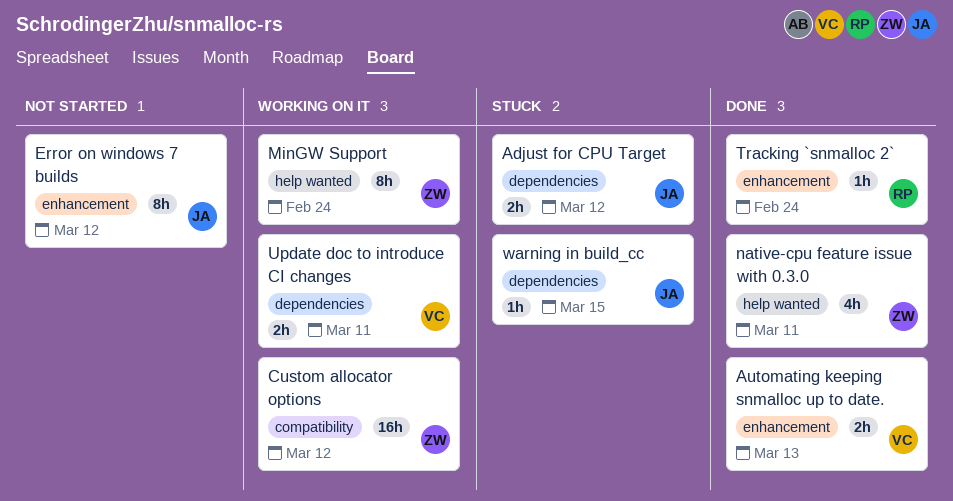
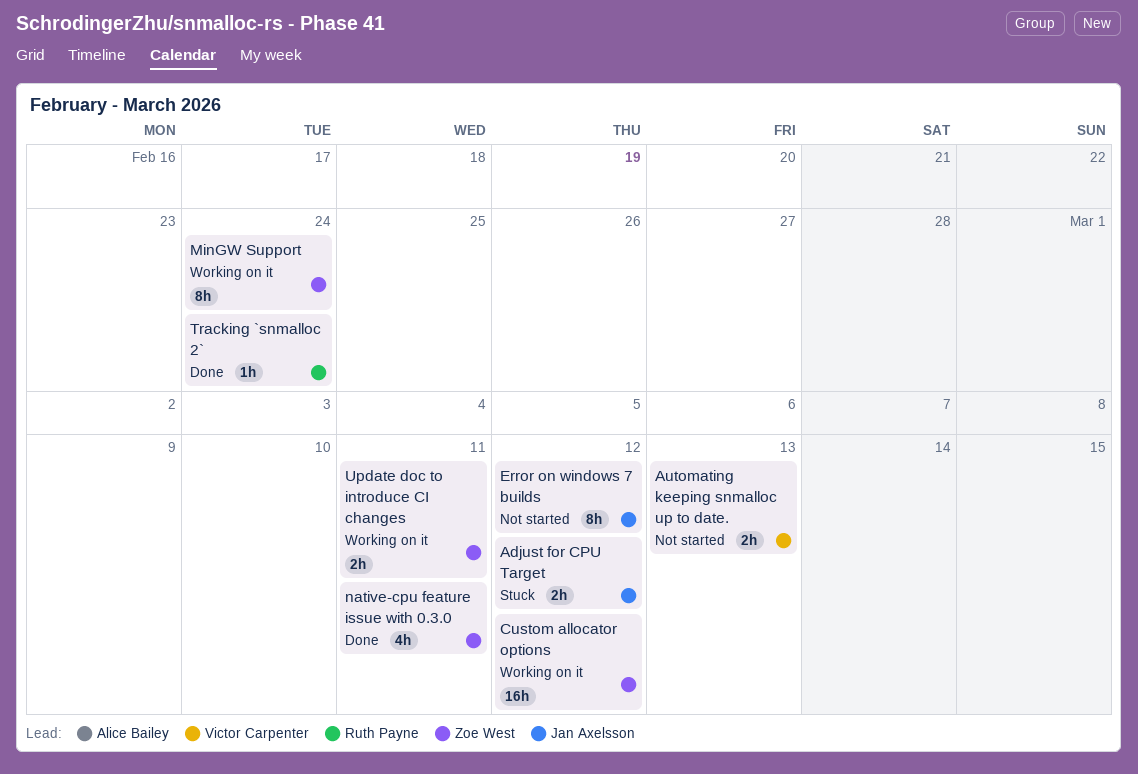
Automating keeping snmalloc up to date., status: Done -> Not started
Update doc to introduce CI changes, owner: Victor Carpenter -> Zoe West
warning in build_cc: present -> none

